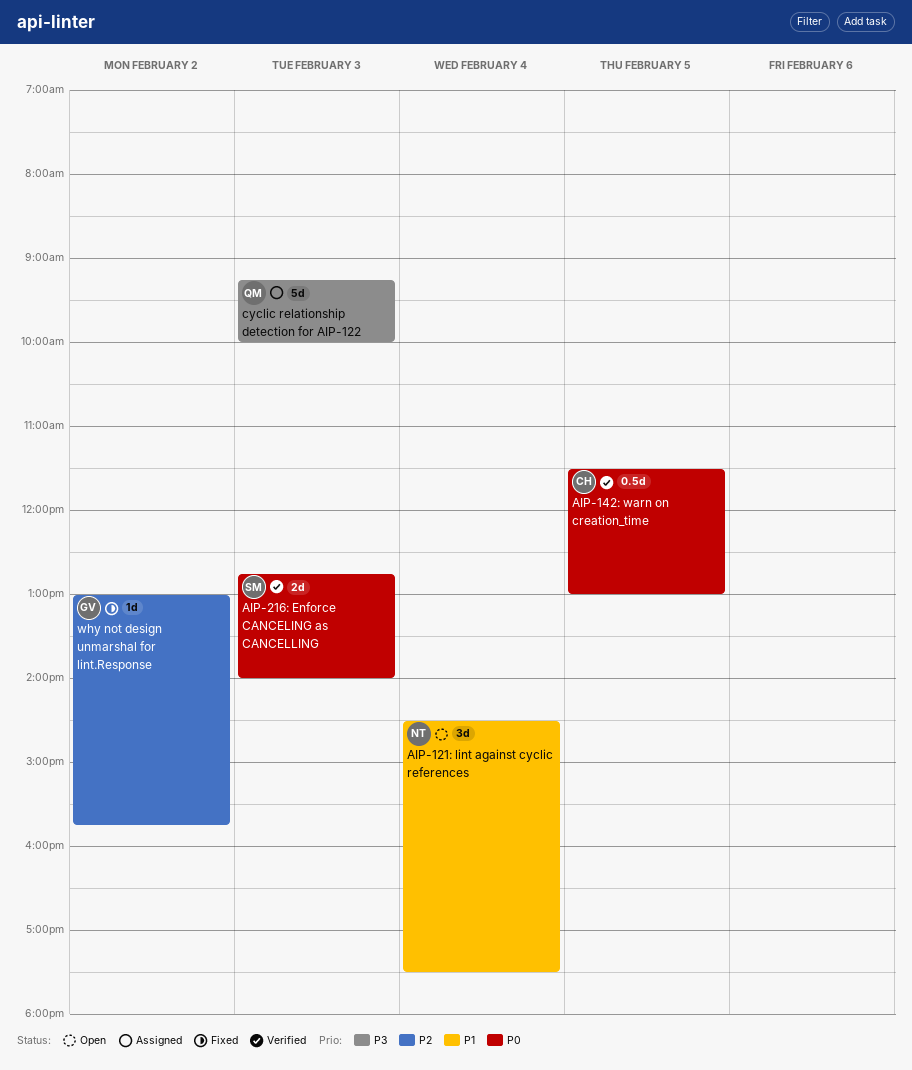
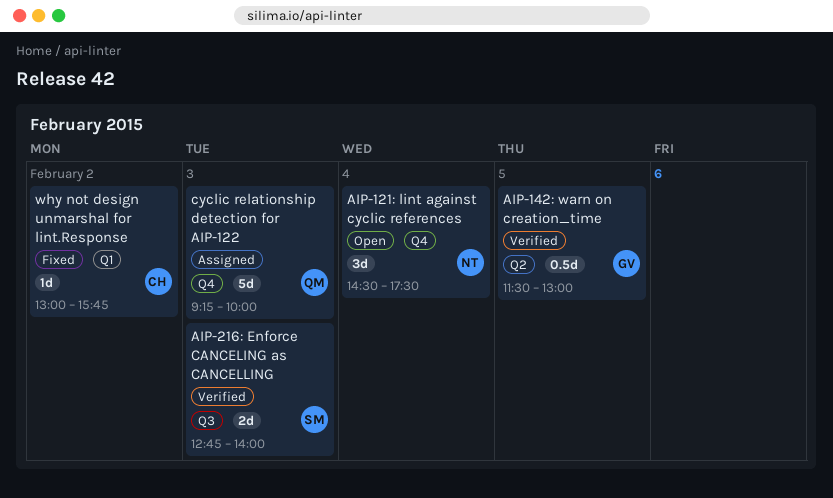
AIP-142: warn on creation_time, owner: CH -> GV
why not design unmarshal for lint.Response, owner: GV -> CH

